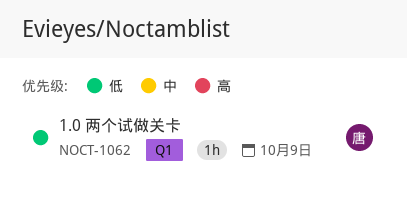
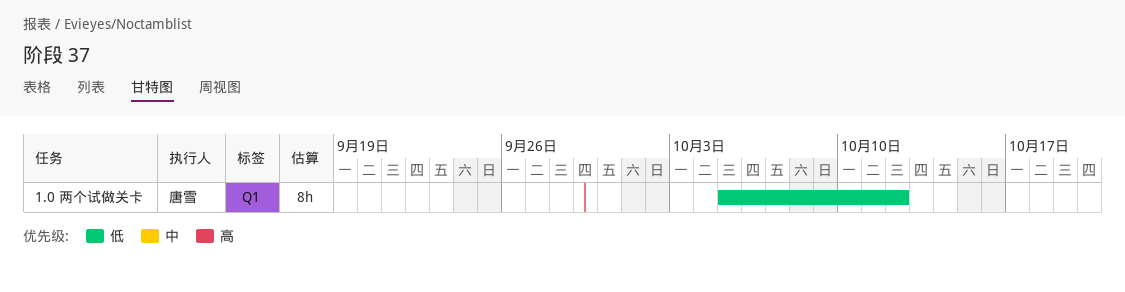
1.0 两个试做关卡, estimate: 1h -> 8h
1.0 两个试做关卡, due: Oct 9 -> Oct 12

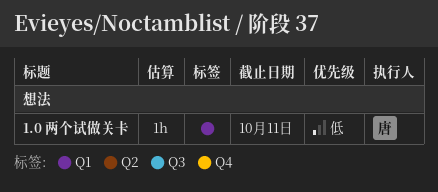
1.0 两个试做关卡, estimate: 8h -> 1h
1.0 两个试做关卡, due: Oct 12 -> Oct 11

